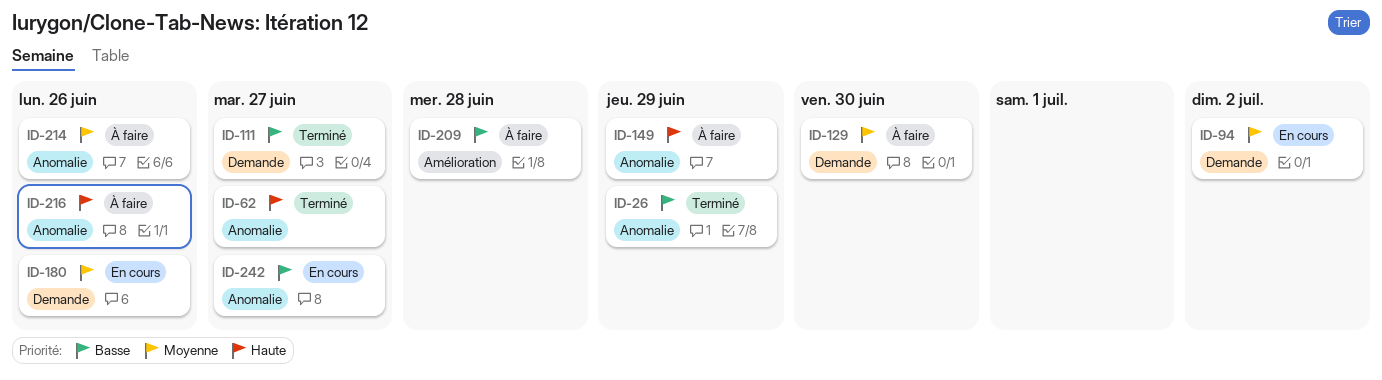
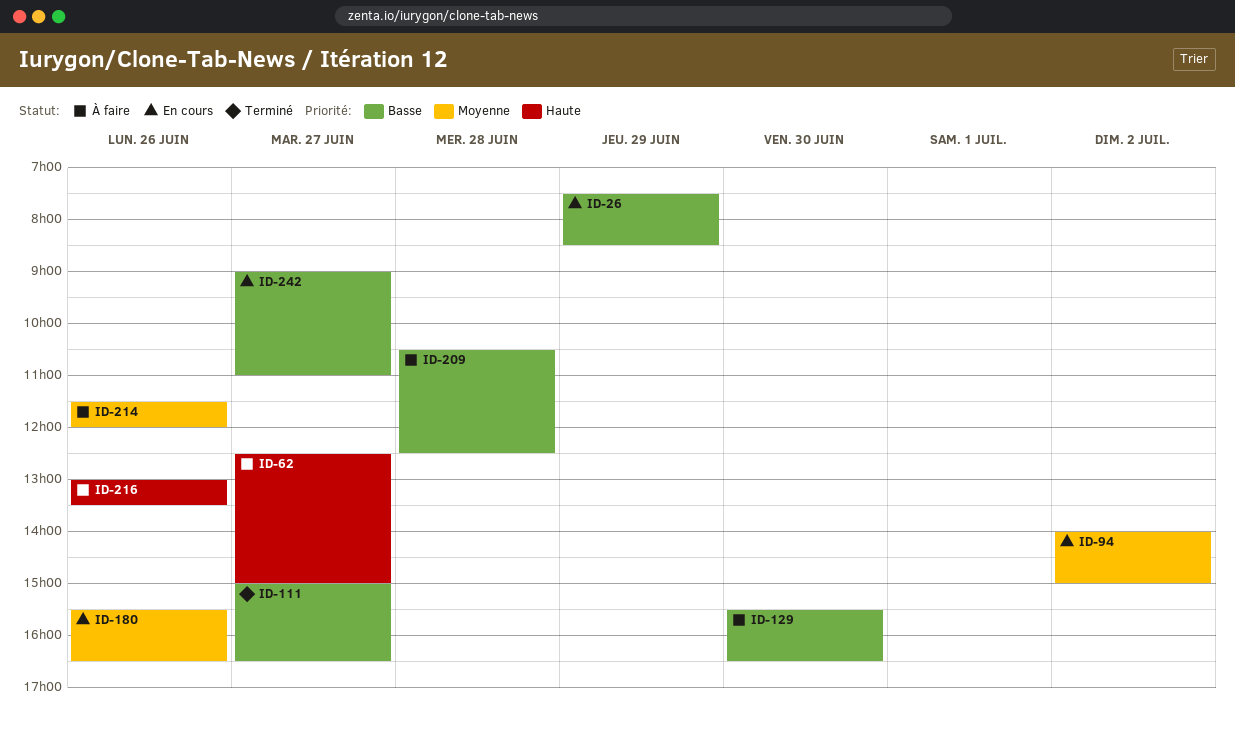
ID-26, status: Terminé -> En cours
ID-62, status: Terminé -> À faire
ID-129, priority: Moyenne -> Basse
ID-149: present -> none

